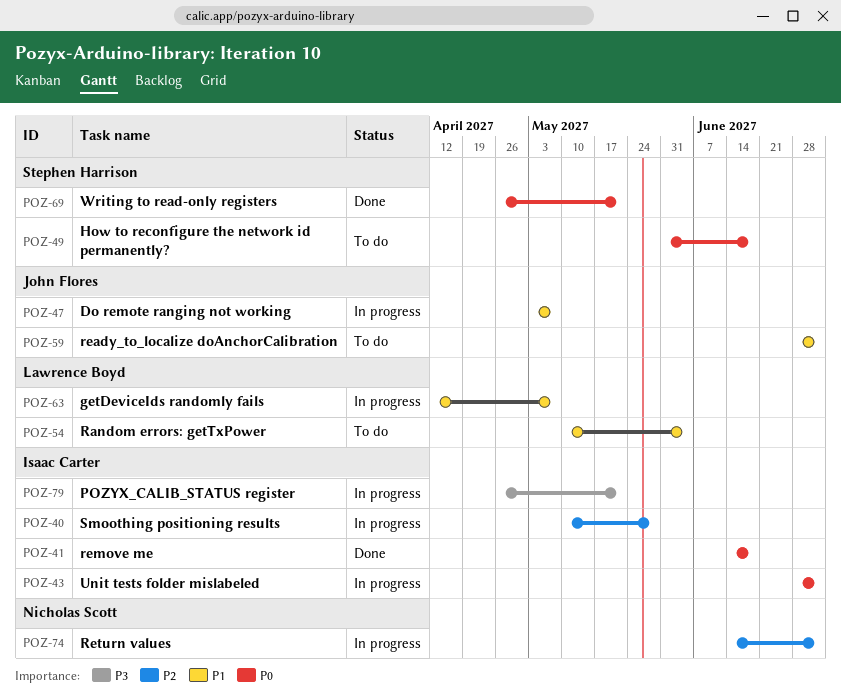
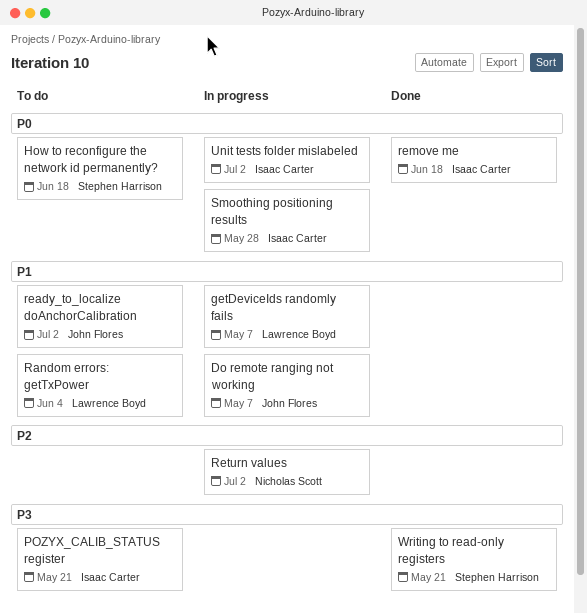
POZYX_CALIB_STATUS register, status: In progress -> To do
Smoothing positioning results, priority: P2 -> P0
Writing to read-only registers, priority: P0 -> P3

